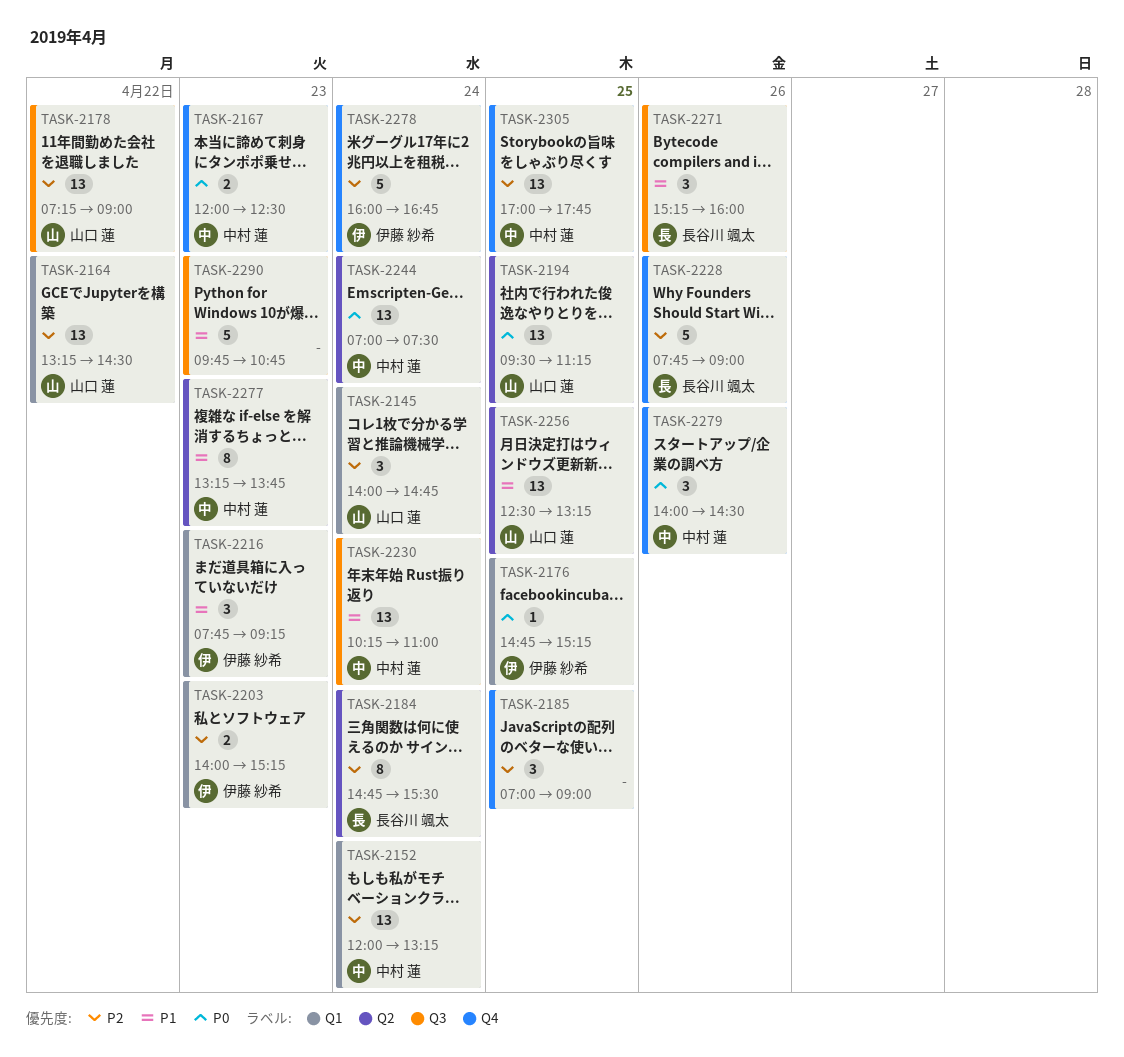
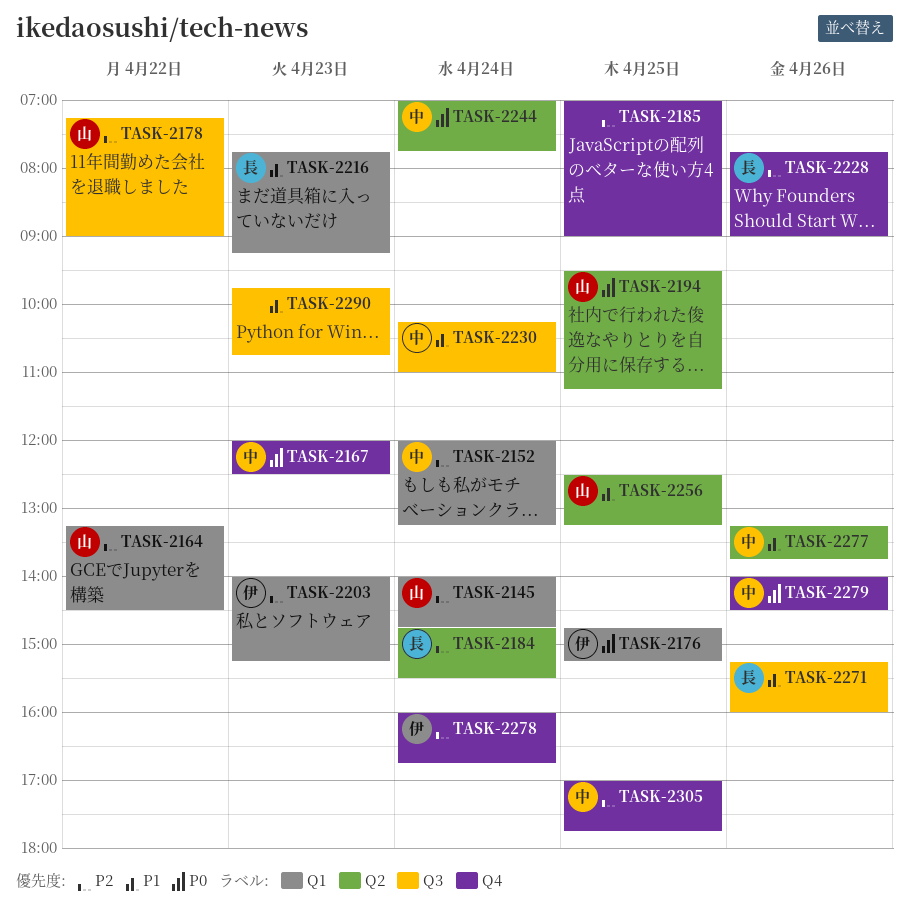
TASK-2216, owner: 伊藤 紗希 -> 長谷川 颯太
TASK-2244, ends: 07:30 -> 07:45
TASK-2277, day: Apr 23 -> Apr 26

